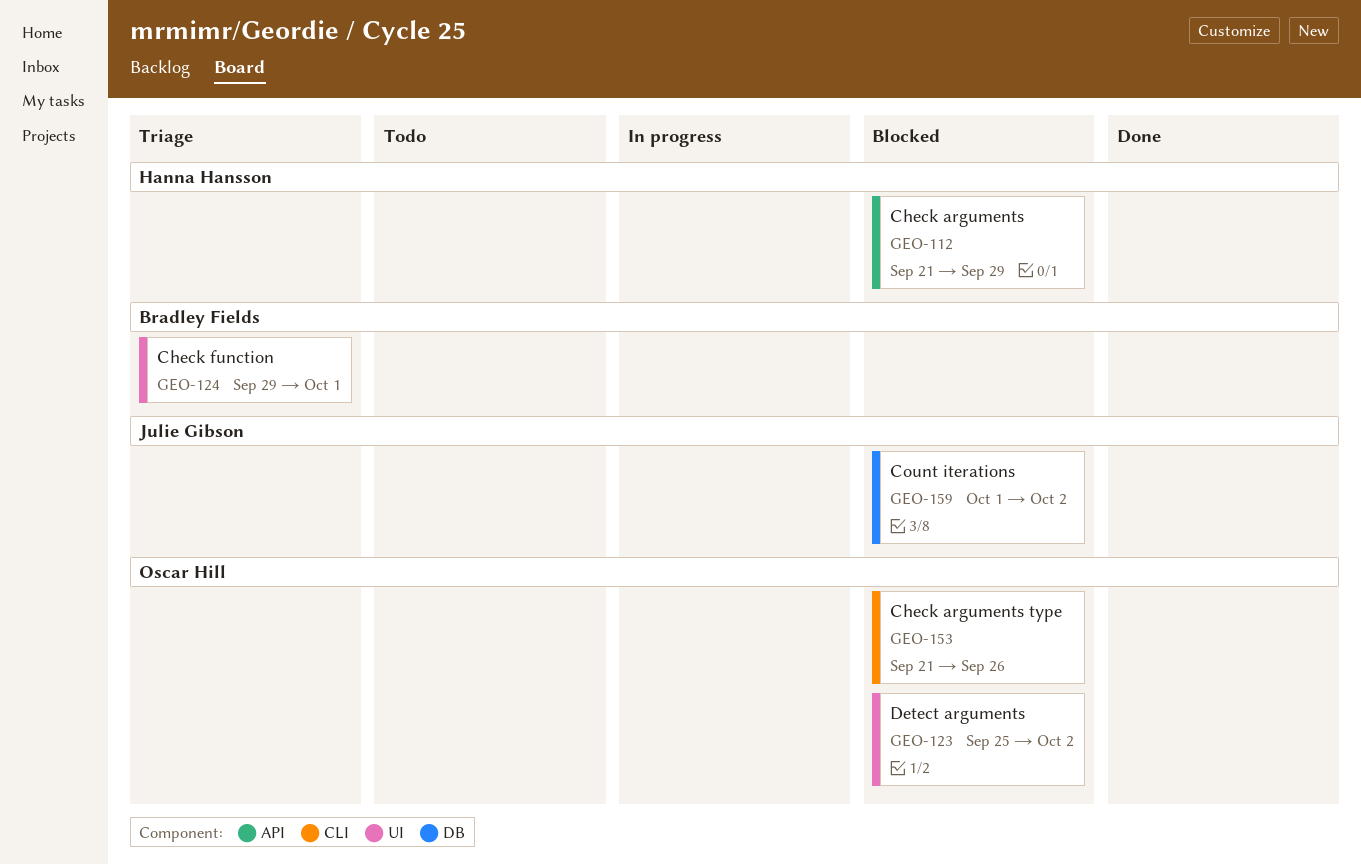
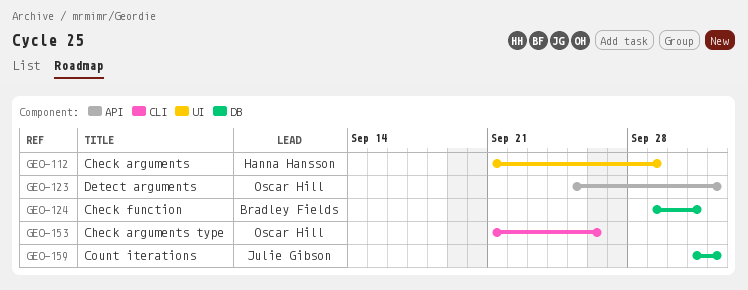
GEO-112, label: API -> UI
GEO-123, label: UI -> API
GEO-124, label: UI -> DB

